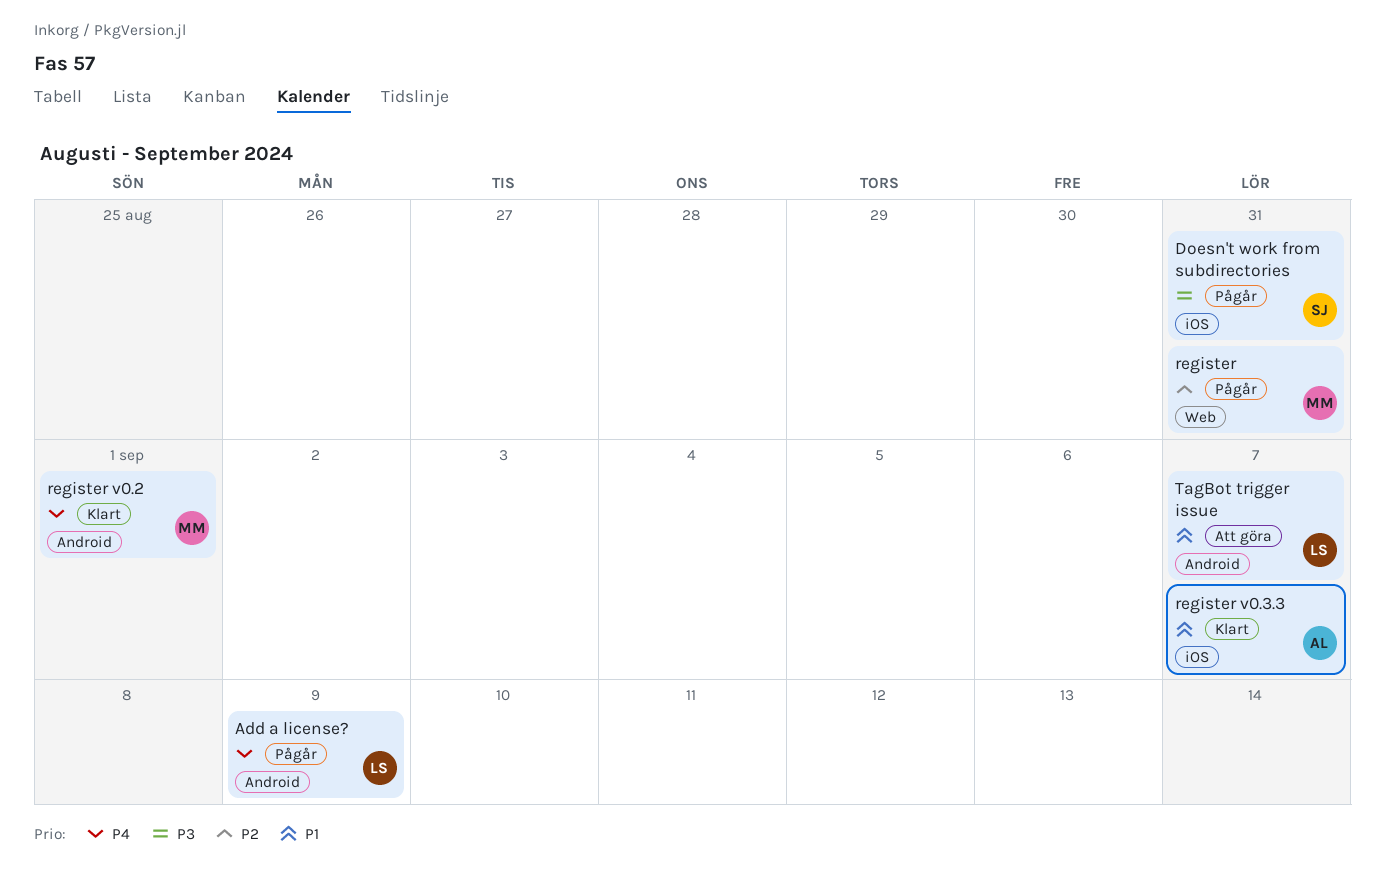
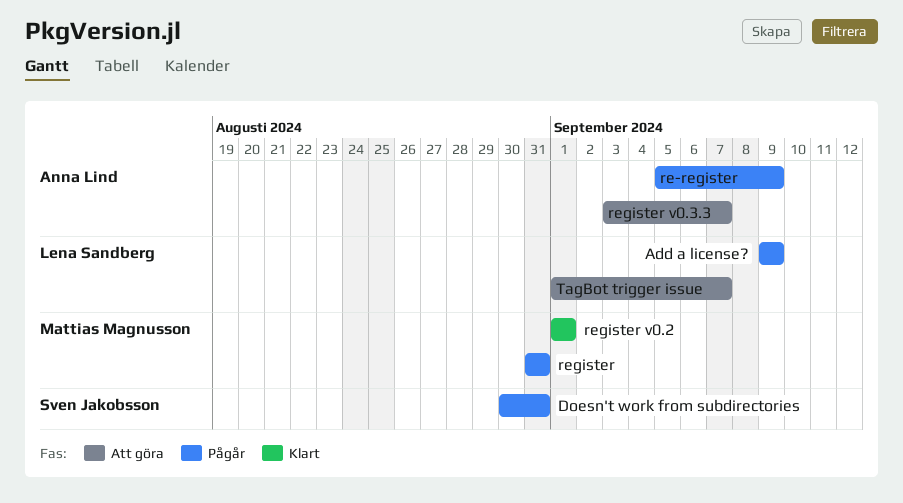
re-register: none -> present
register v0.3.3, status: Klart -> Att göra

